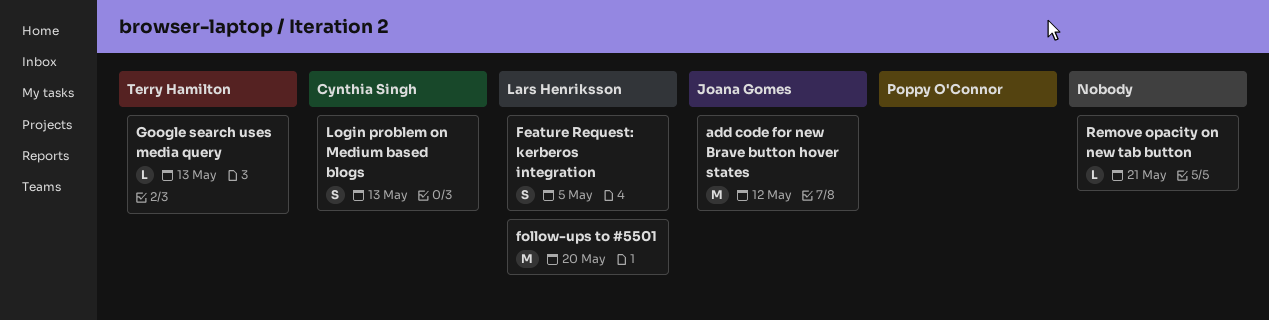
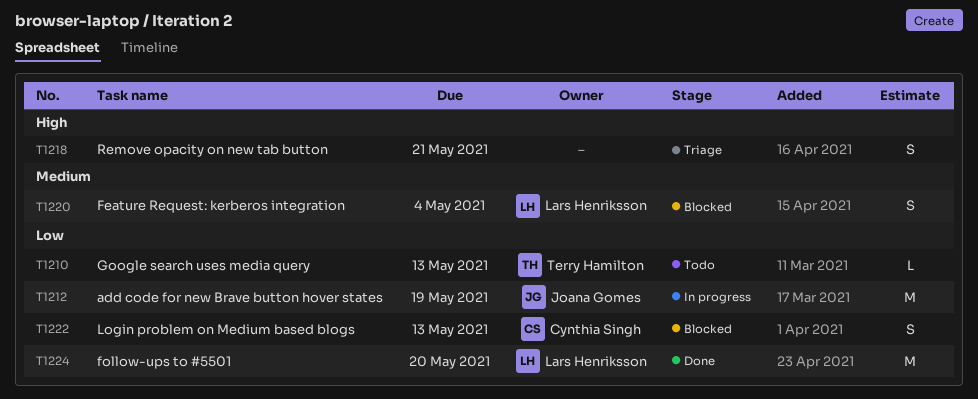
add code for new Brave button hover states, due: May 12 -> May 19
Feature Request: kerberos integration, due: May 5 -> May 4
Remove opacity on new tab button, estimate: L -> S

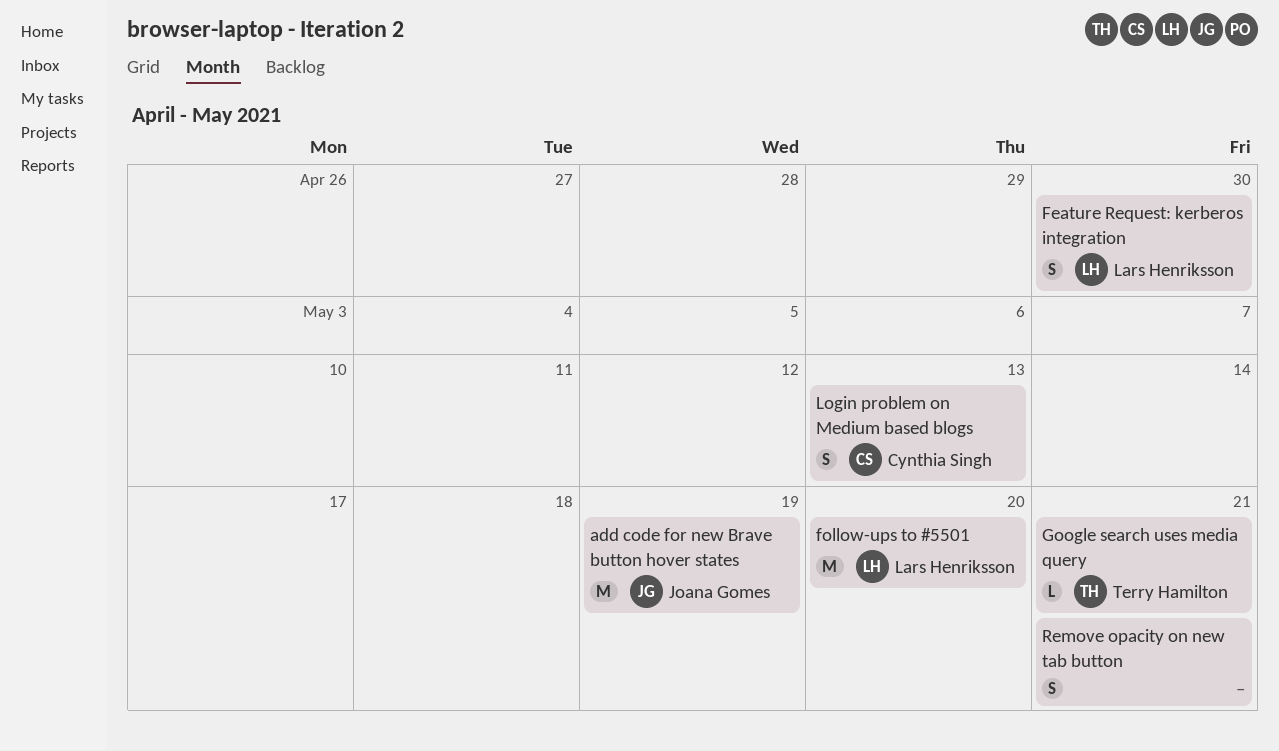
Feature Request: kerberos integration, due: May 4 -> Apr 30
Google search uses media query, due: May 13 -> May 21

